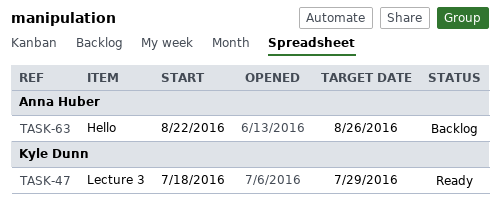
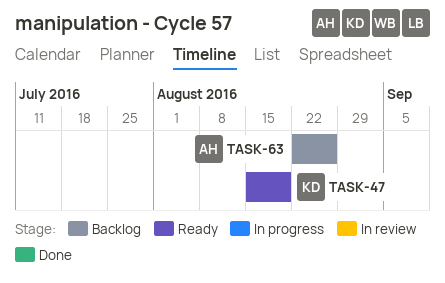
TASK-47, start: Jul 18 -> Aug 15
TASK-47, due: Jul 29 -> Aug 19

